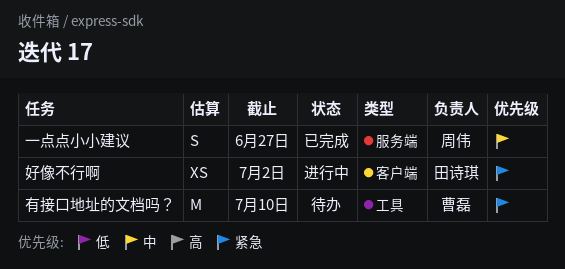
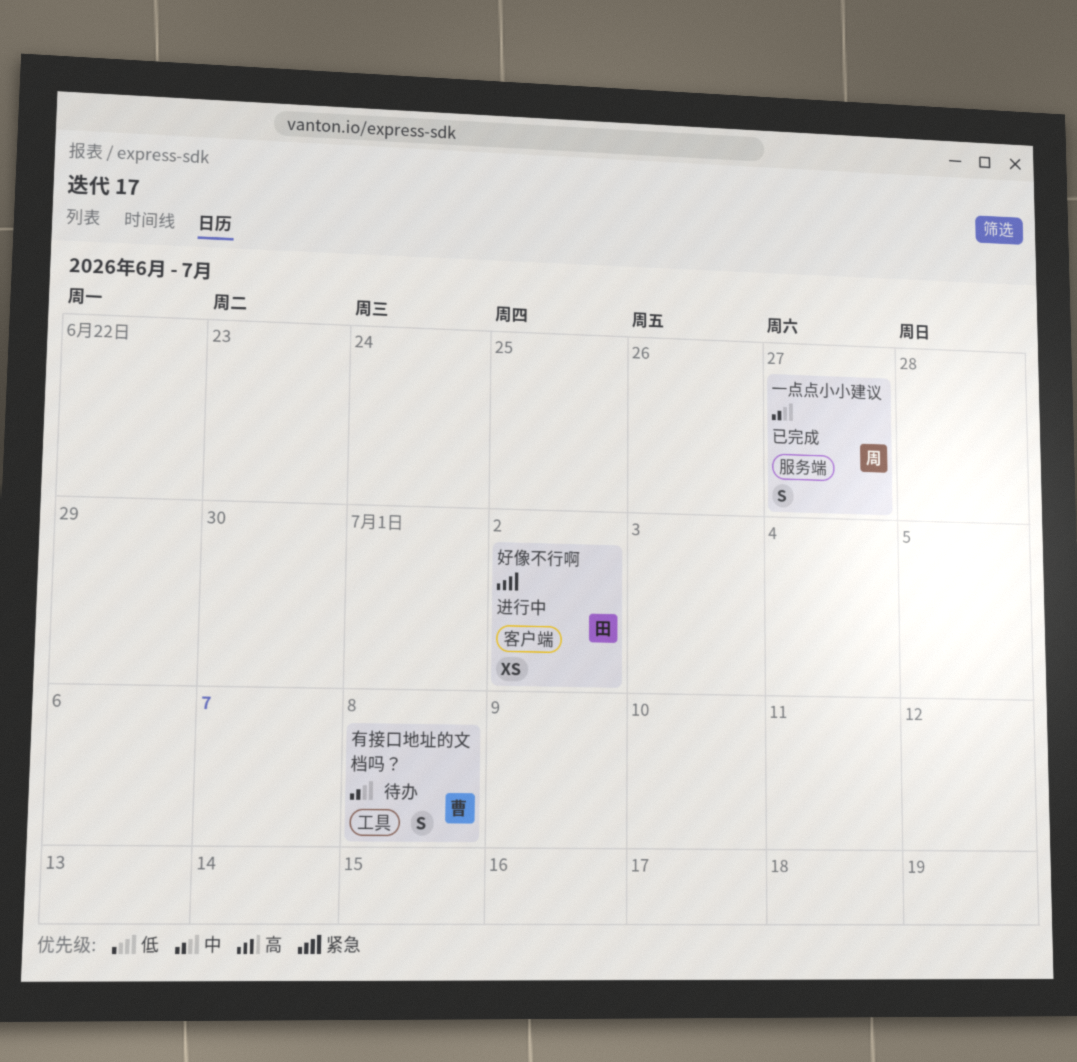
有接口地址的文档吗？, priority: 紧急 -> 中
有接口地址的文档吗？, estimate: M -> S
有接口地址的文档吗？, due: Jul 10 -> Jul 8

